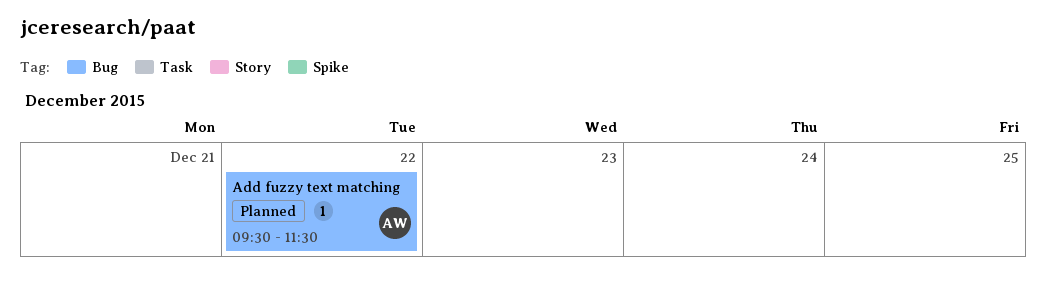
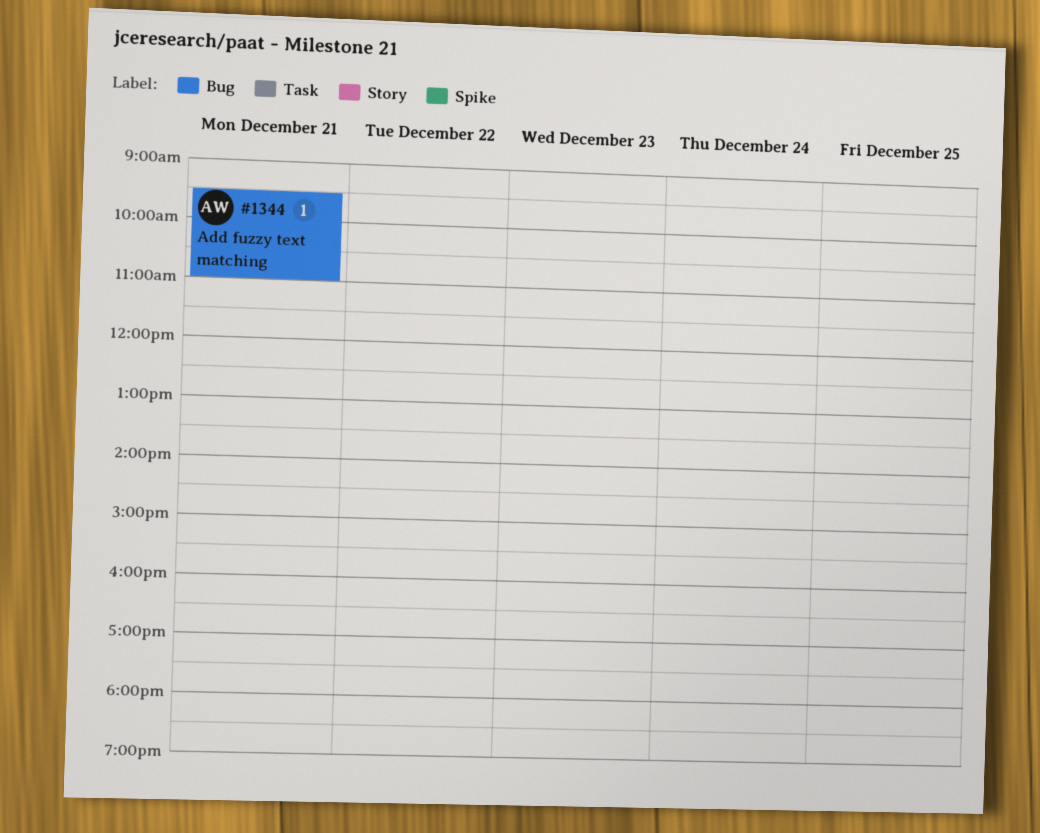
Add fuzzy text matching, day: Dec 22 -> Dec 21
Add fuzzy text matching, ends: 11:30 -> 11:00

